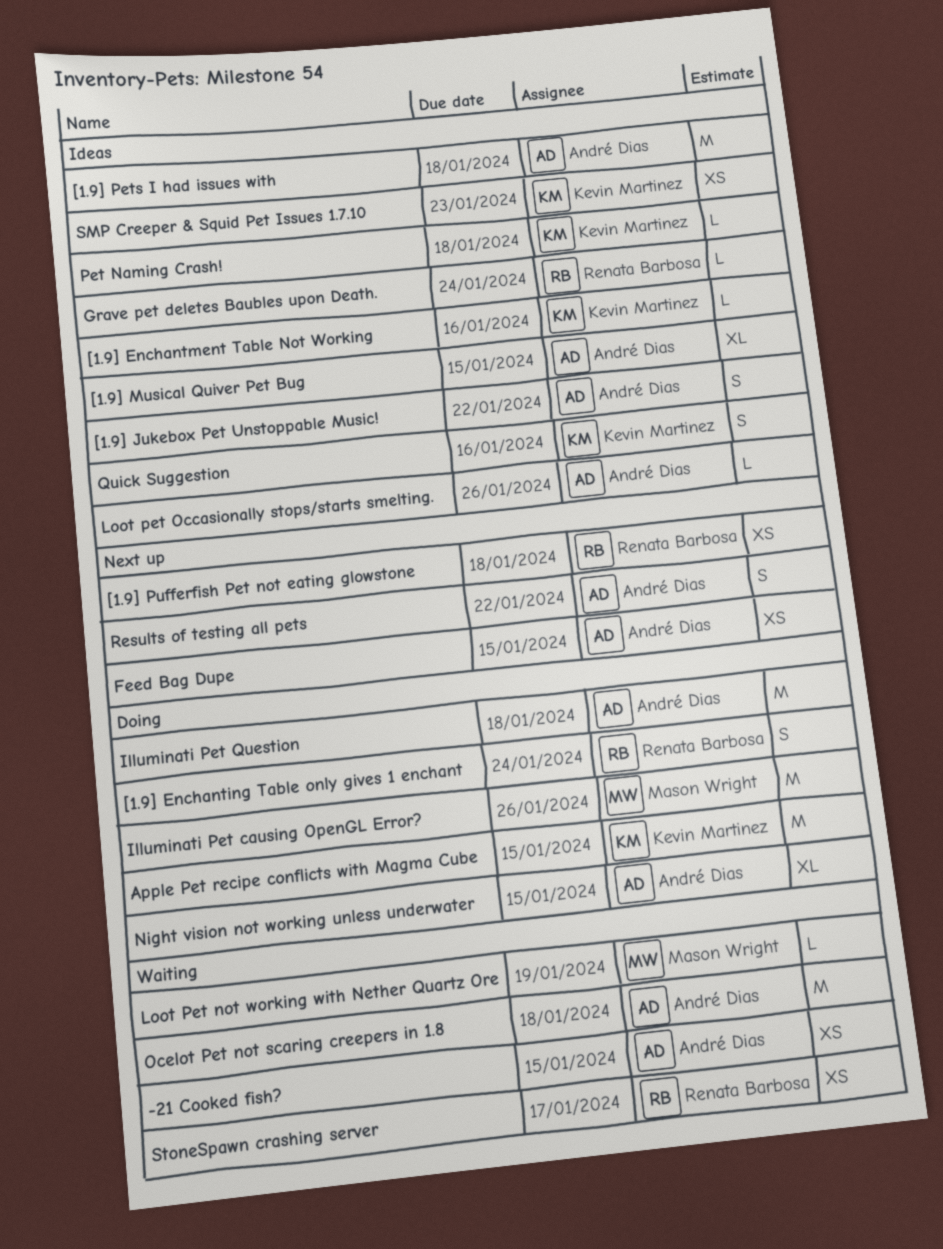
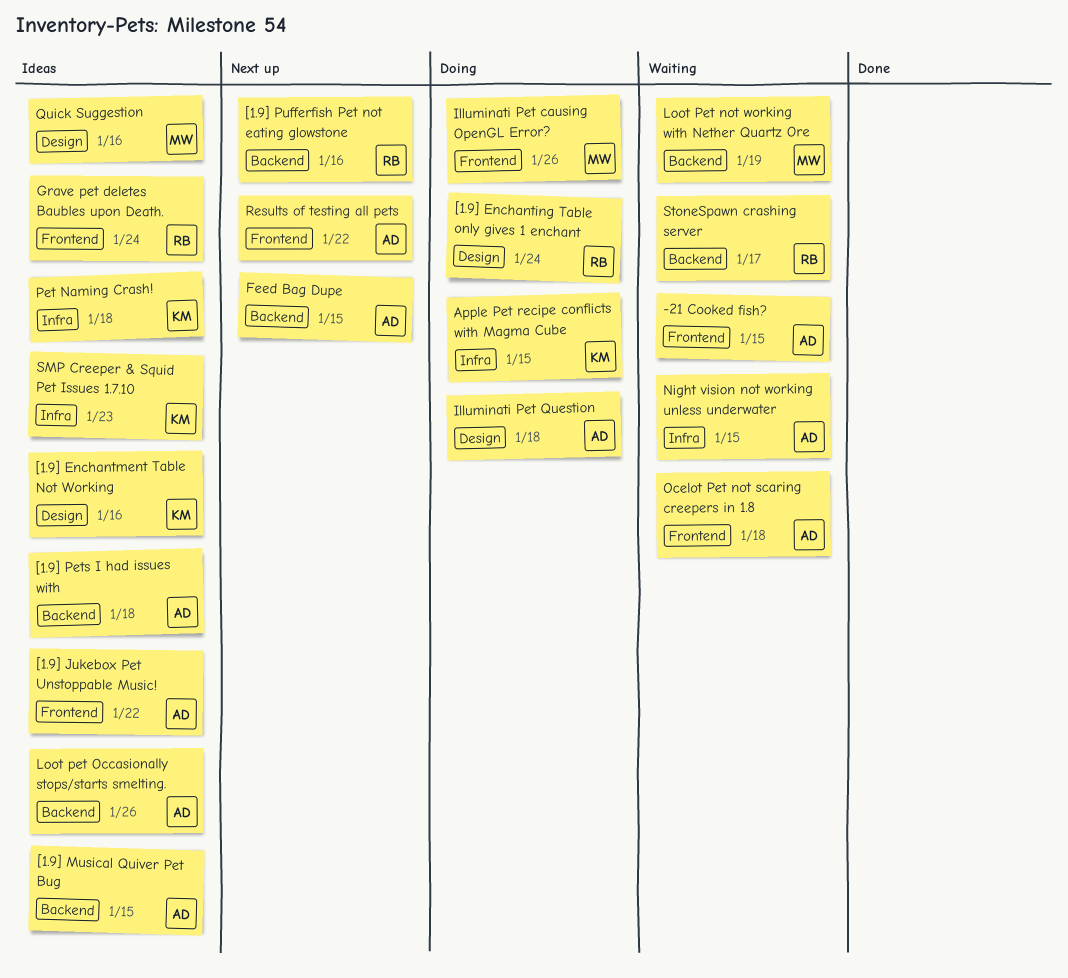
[1.9] Pufferfish Pet not eating glowstone, due: Jan 18 -> Jan 16
Night vision not working unless underwater, status: Doing -> Waiting
Quick Suggestion, owner: Kevin Martinez -> Mason Wright

